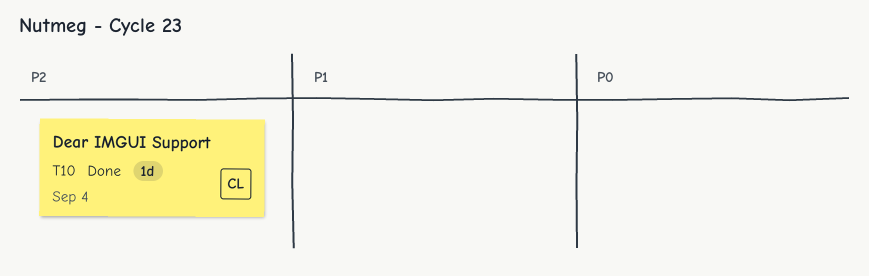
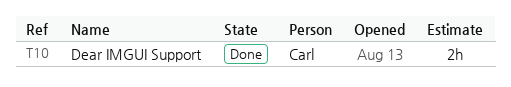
T10, estimate: 1d -> 2h

